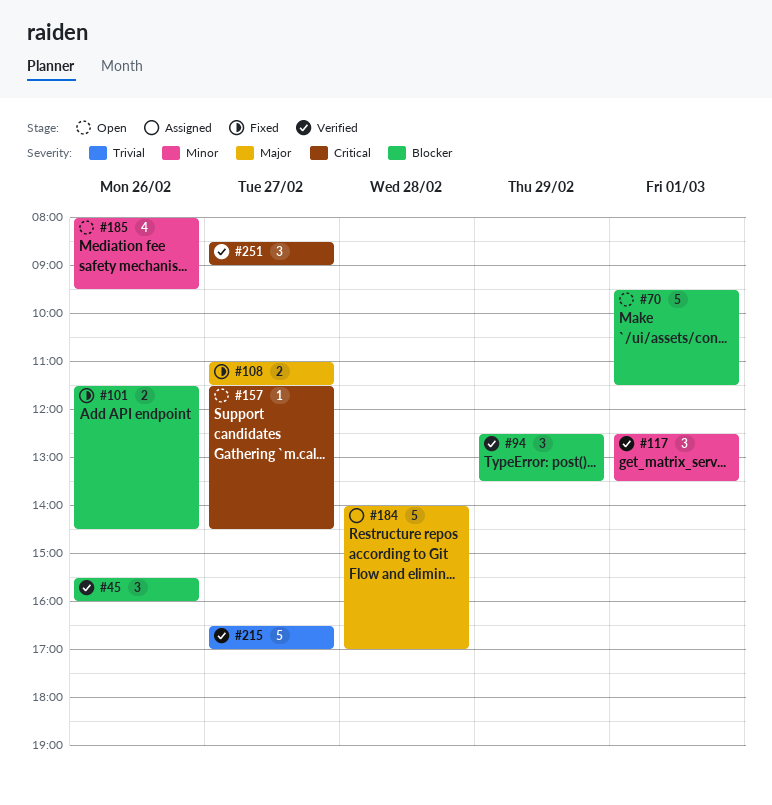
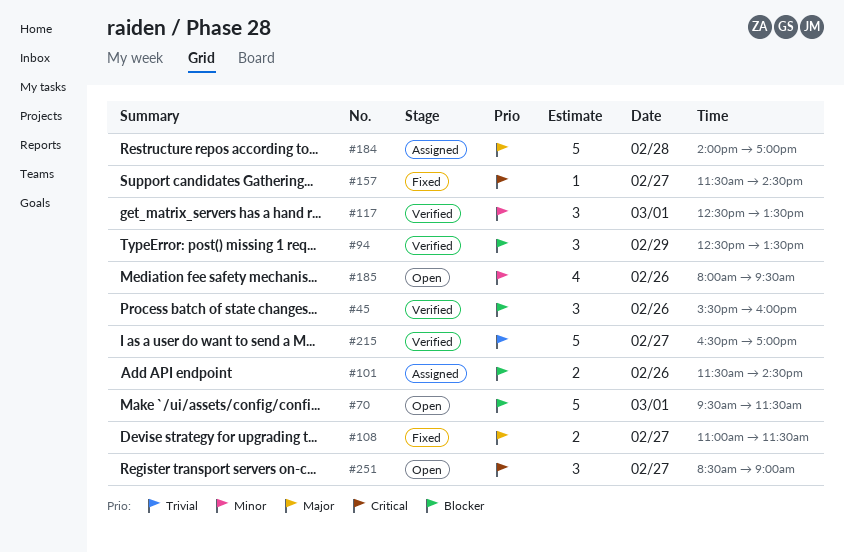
#101, status: Fixed -> Assigned
#157, status: Open -> Fixed
#251, status: Verified -> Open

